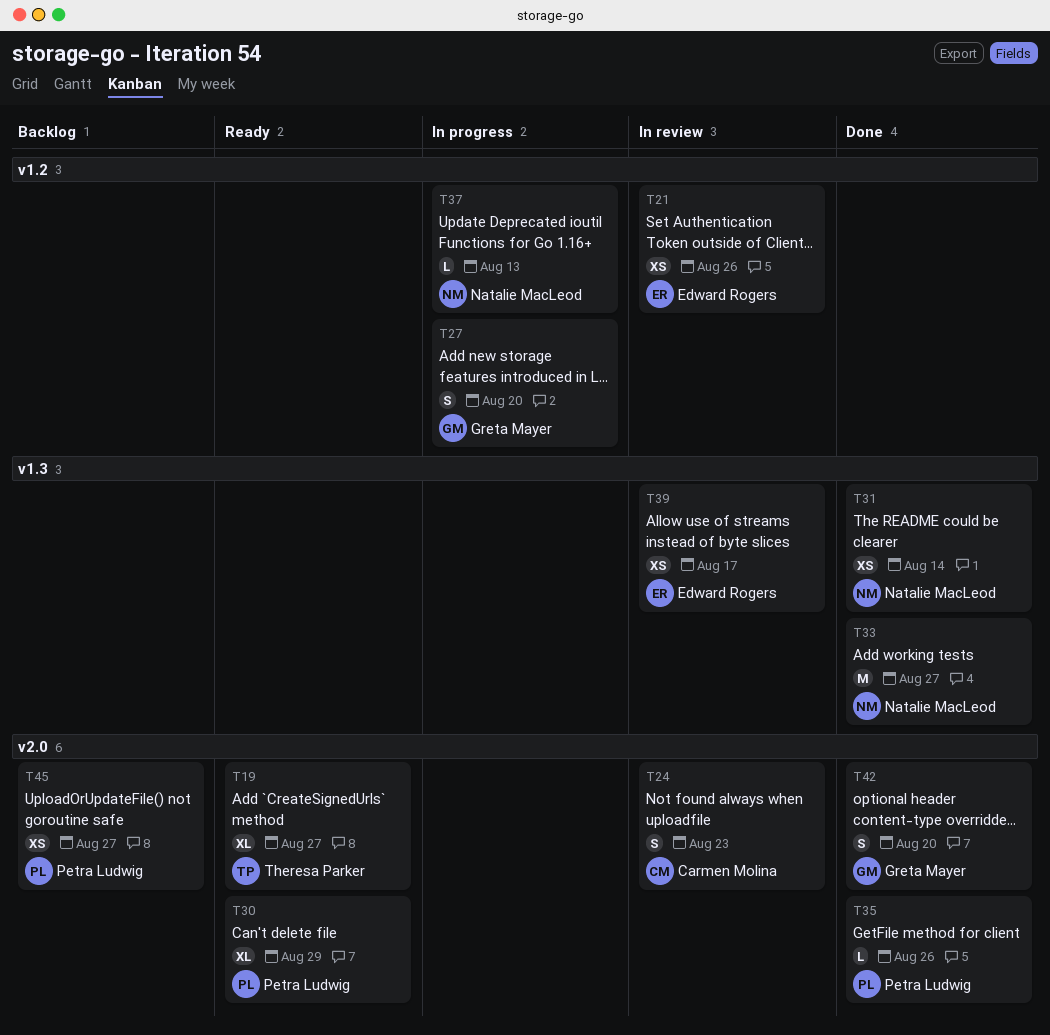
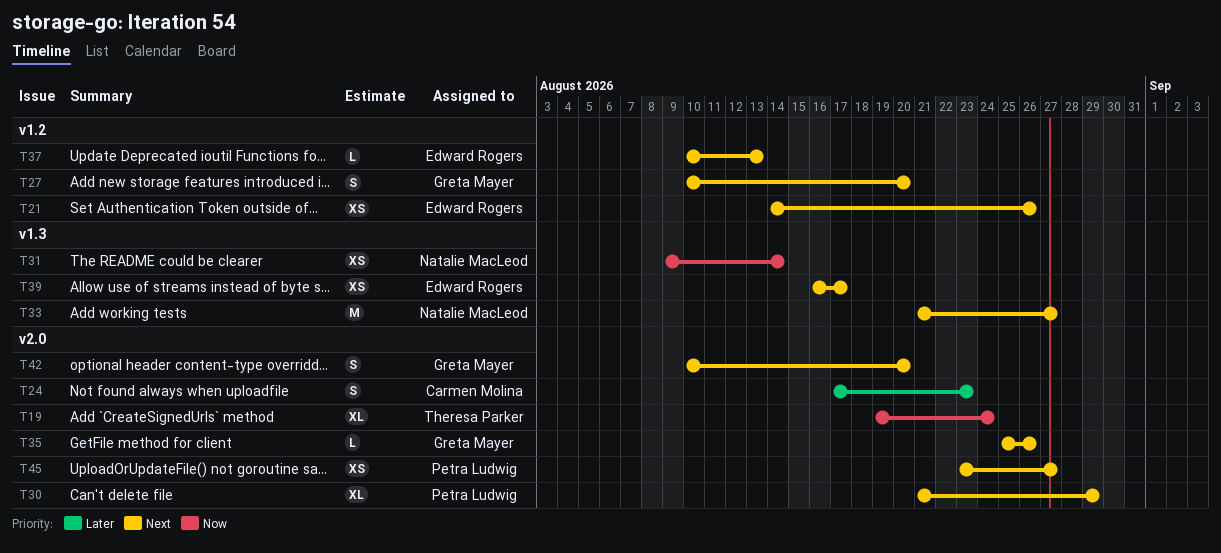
T19, due: Aug 27 -> Aug 24
T35, owner: Petra Ludwig -> Greta Mayer
T37, owner: Natalie MacLeod -> Edward Rogers

